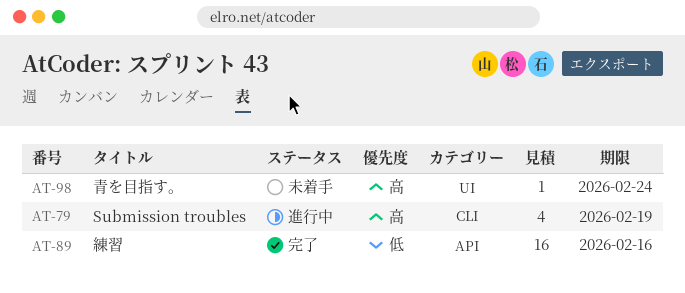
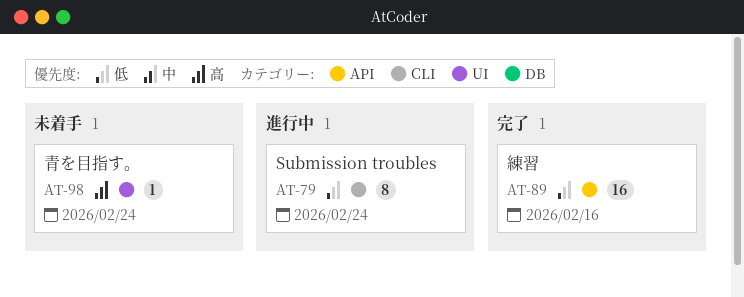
AT-79, priority: 高 -> 低
AT-79, estimate: 4 -> 8
AT-79, due: Feb 19 -> Feb 24

